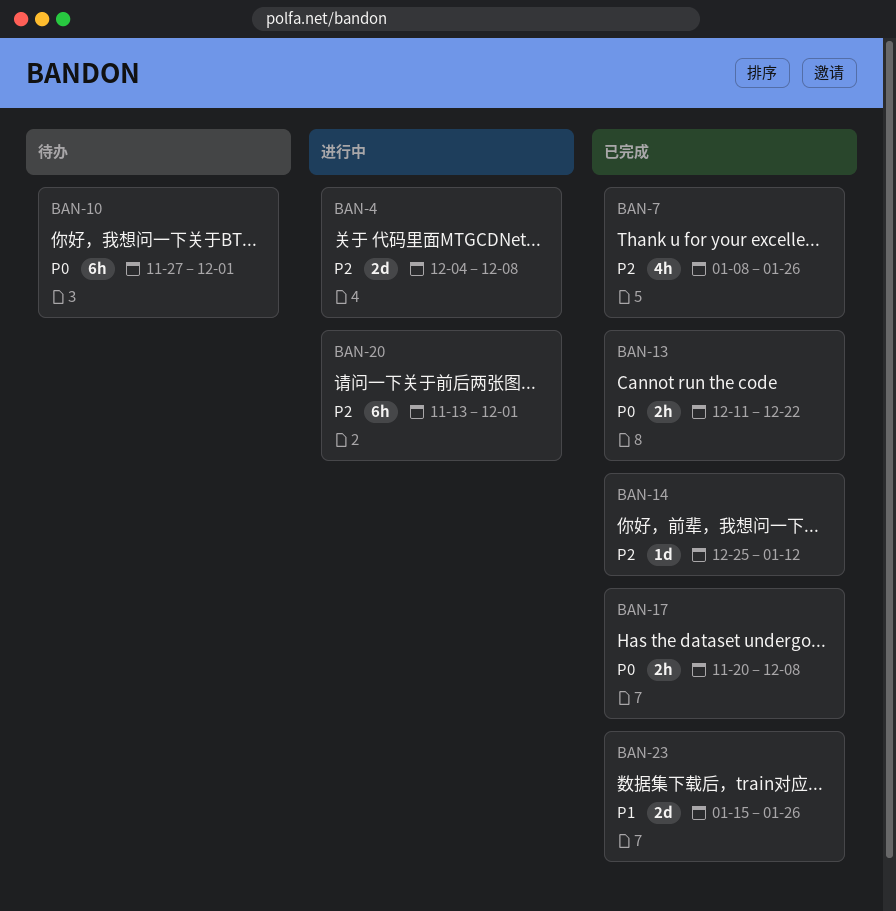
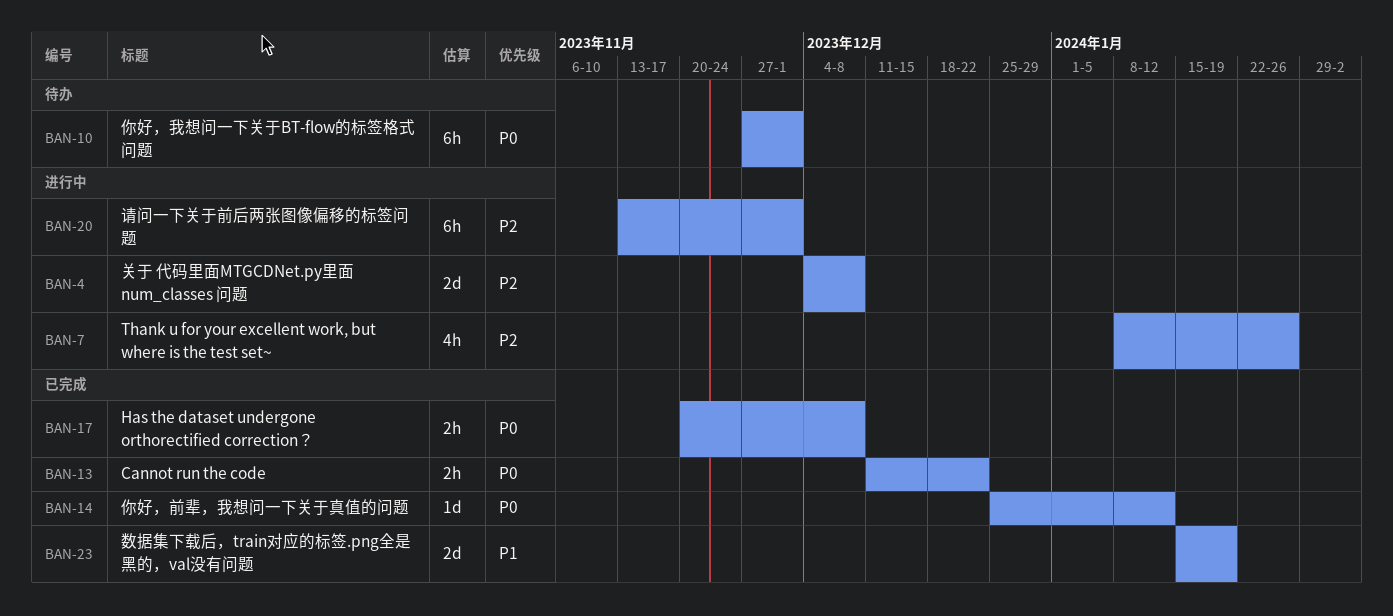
BAN-7, status: 已完成 -> 进行中
BAN-14, priority: P2 -> P0
BAN-23, due: Jan 26 -> Jan 19

